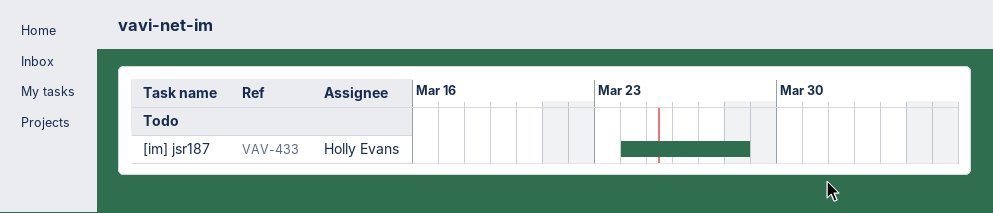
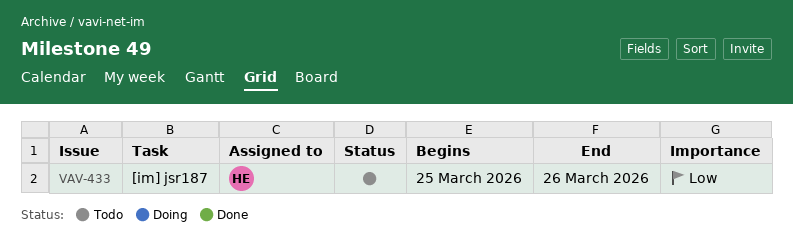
VAV-433, start: Mar 24 -> Mar 25
VAV-433, due: Mar 28 -> Mar 26

